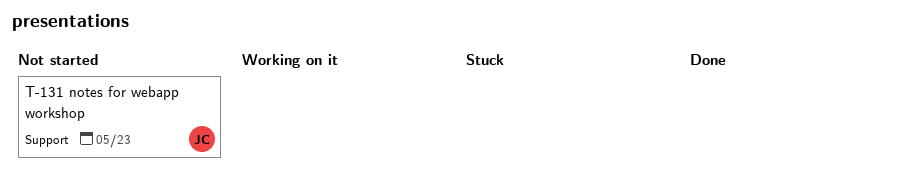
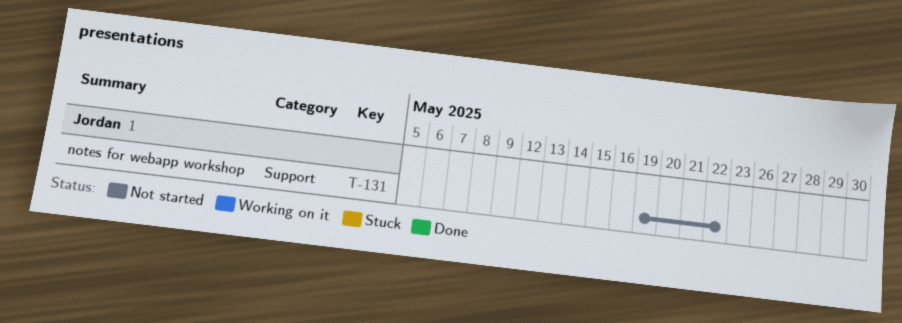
T-131, due: May 23 -> May 22

